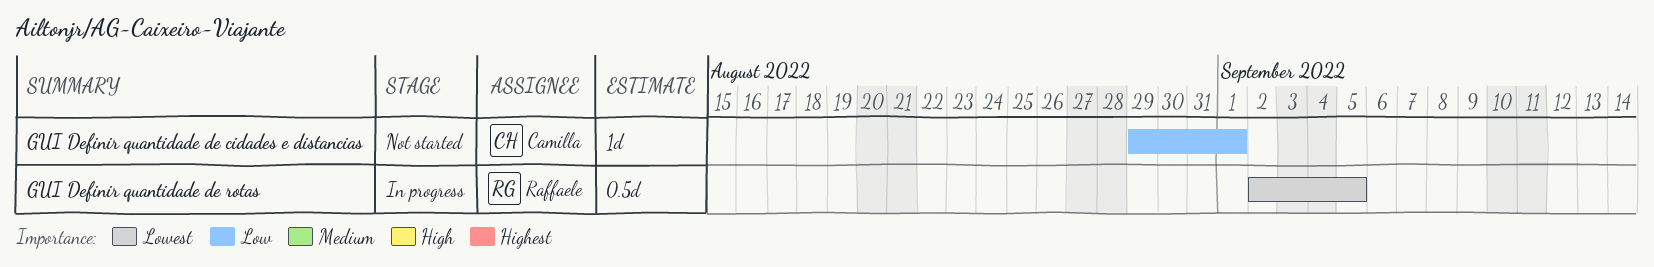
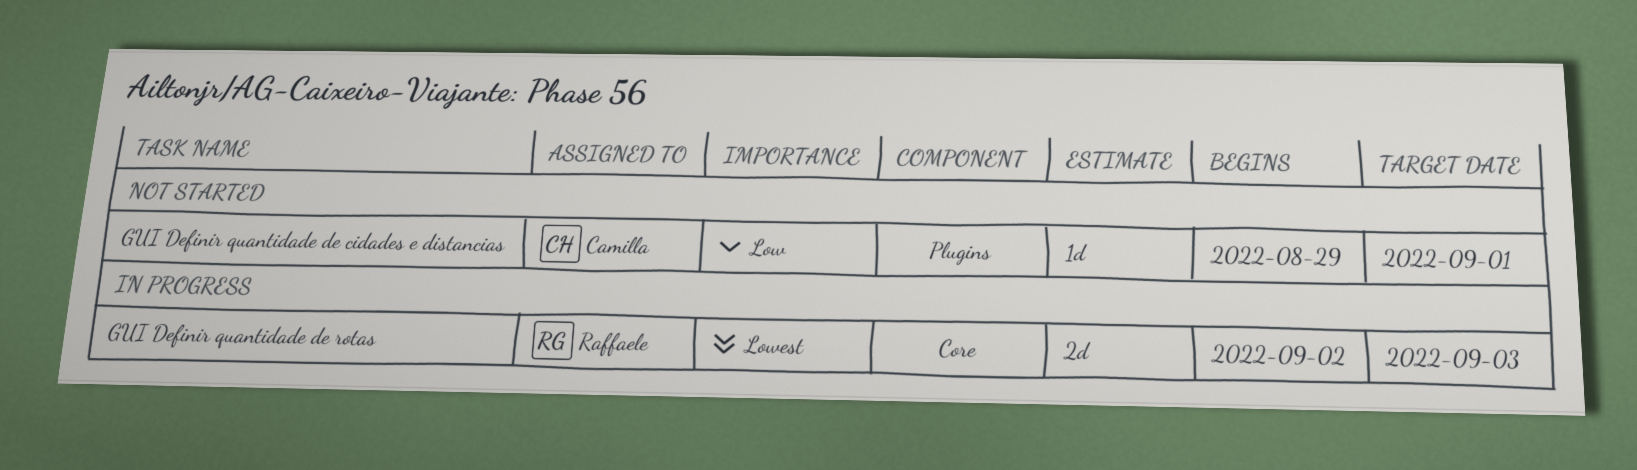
GUI Definir quantidade de rotas, estimate: 0.5d -> 2d
GUI Definir quantidade de rotas, due: Sep 5 -> Sep 3

